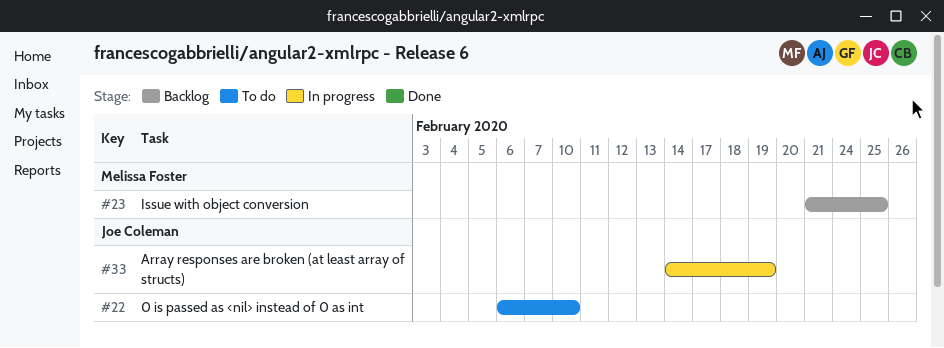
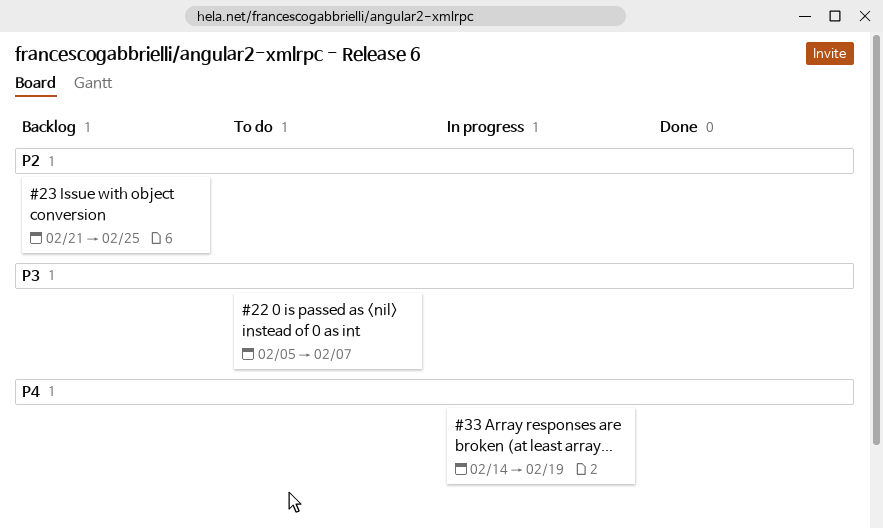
#22, start: Feb 6 -> Feb 5
#22, due: Feb 10 -> Feb 7

